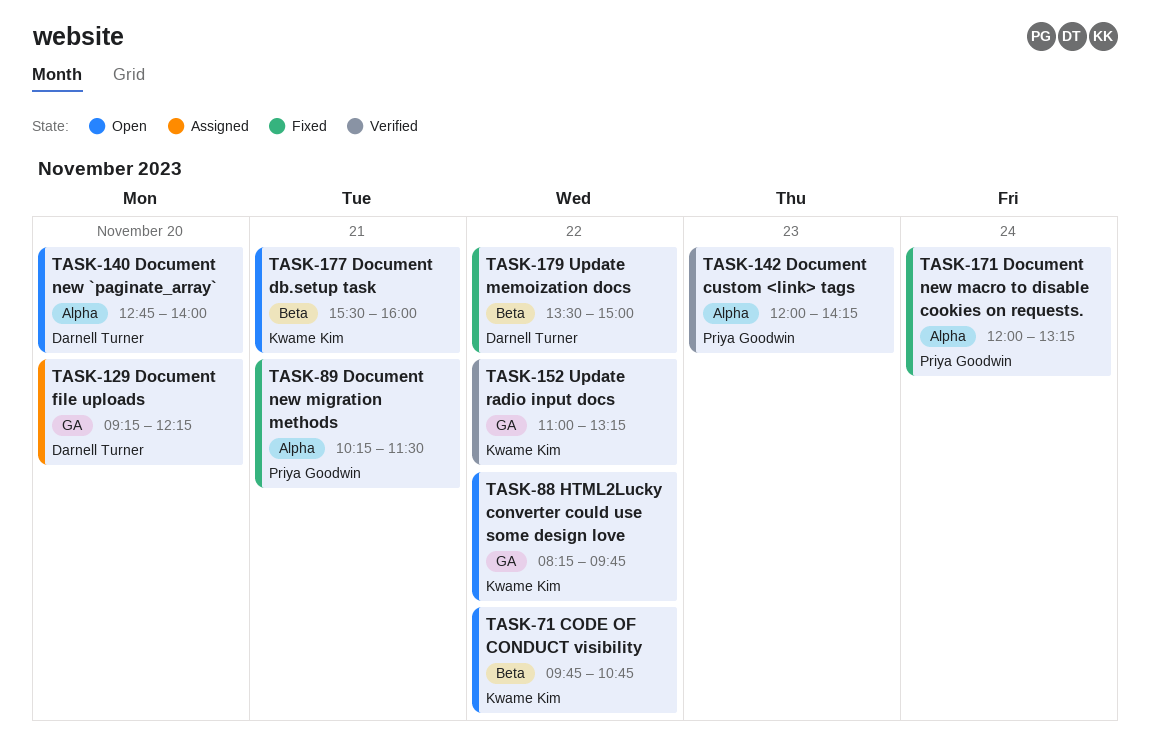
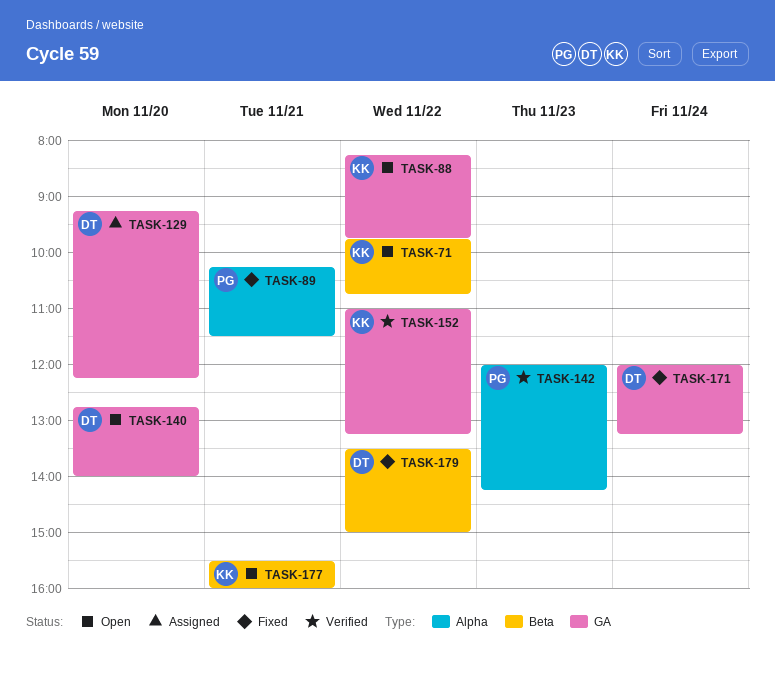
TASK-140, label: Alpha -> GA
TASK-171, owner: Priya Goodwin -> Darnell Turner
TASK-171, label: Alpha -> GA

